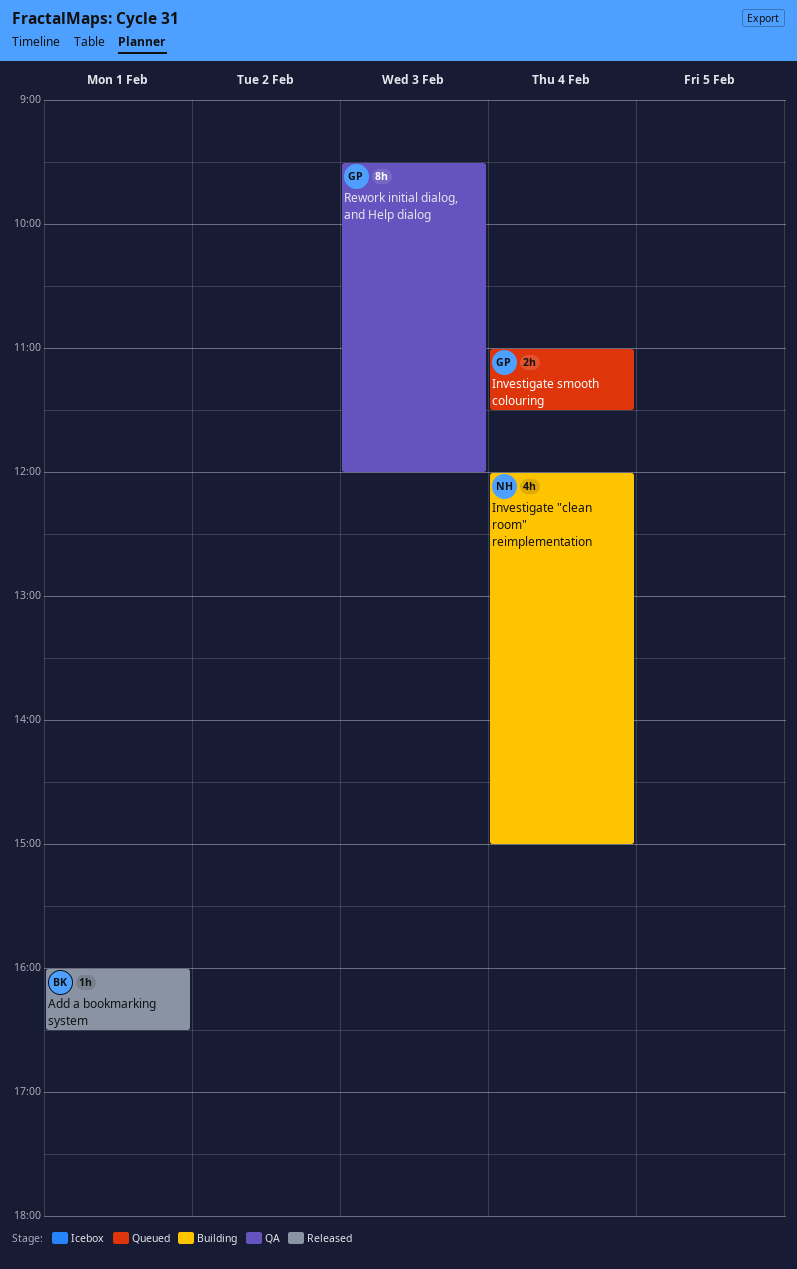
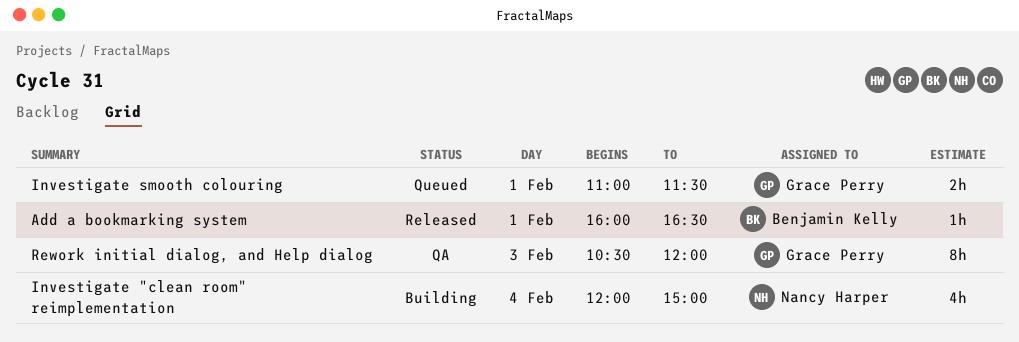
Investigate smooth colouring, day: Feb 4 -> Feb 1
Rework initial dialog, and Help dialog, begins: 09:30 -> 10:30

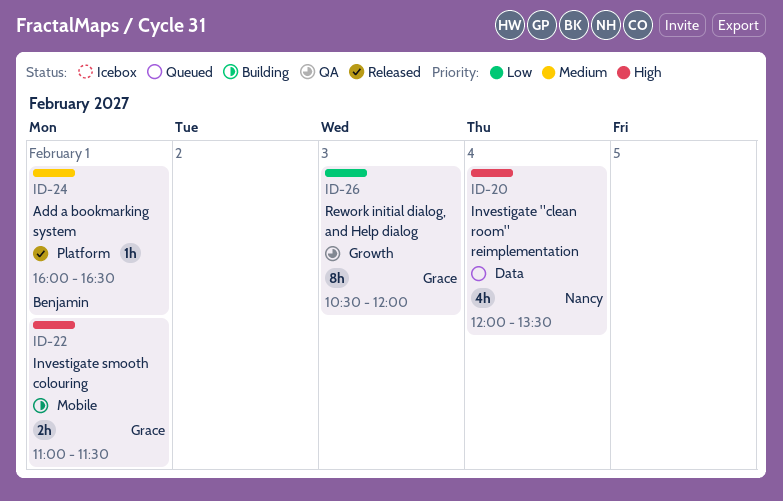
Investigate "clean room" reimplementation, status: Building -> Queued
Investigate "clean room" reimplementation, ends: 15:00 -> 13:30
Investigate smooth colouring, status: Queued -> Building

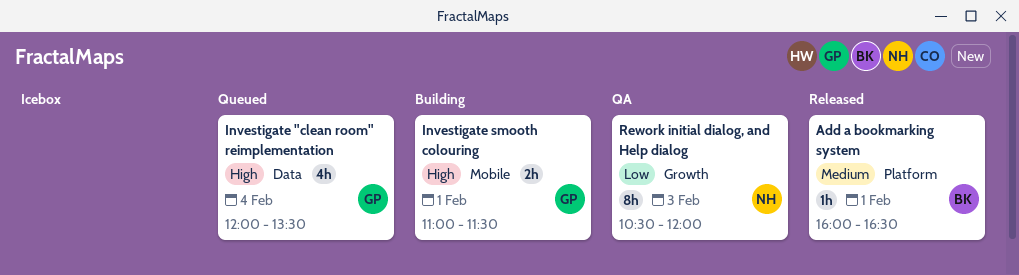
Investigate "clean room" reimplementation, owner: Nancy -> Grace
Rework initial dialog, and Help dialog, owner: Grace -> Nancy

